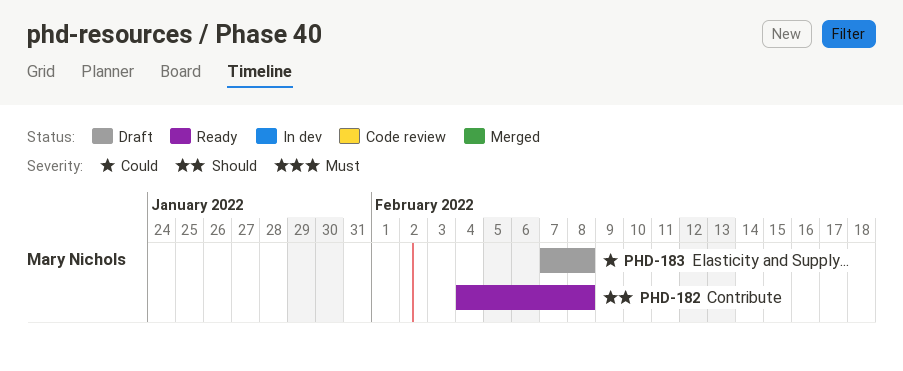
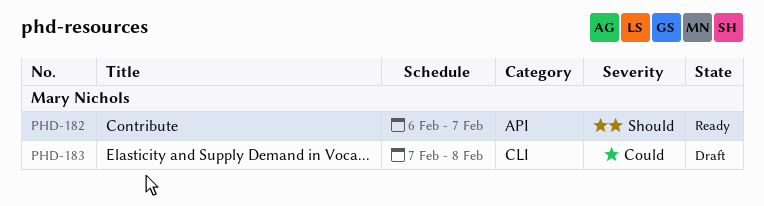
PHD-182, start: Feb 4 -> Feb 6
PHD-182, due: Feb 8 -> Feb 7

